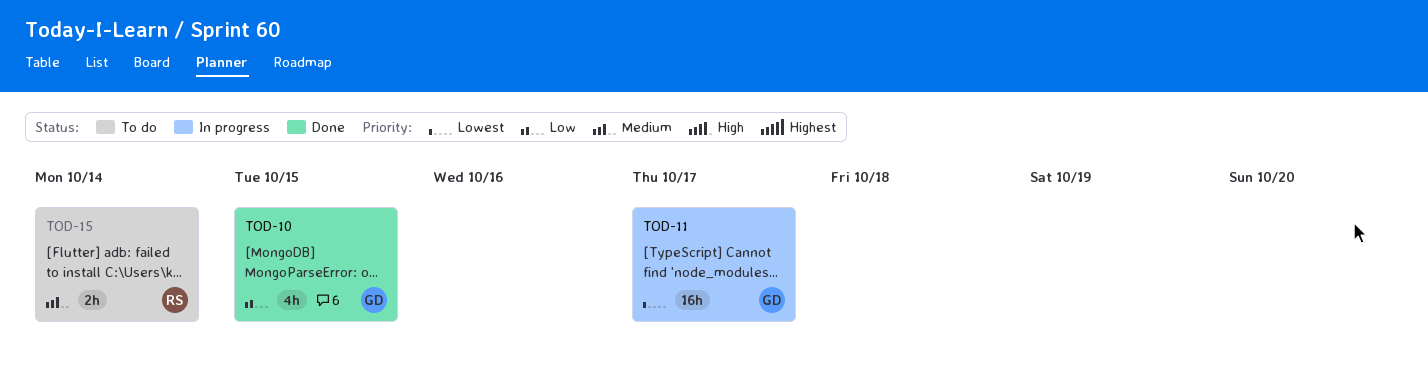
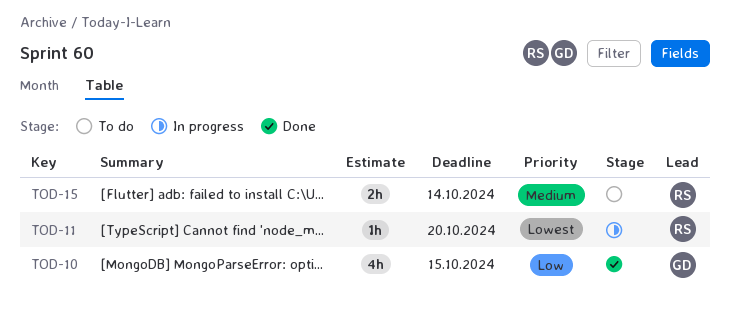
TOD-11, owner: GD -> RS
TOD-11, estimate: 16h -> 1h
TOD-11, due: Oct 17 -> Oct 20

